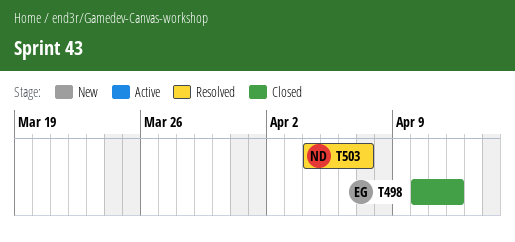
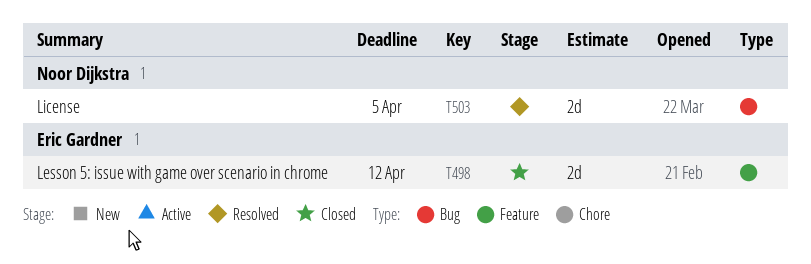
T503, due: Apr 7 -> Apr 5

